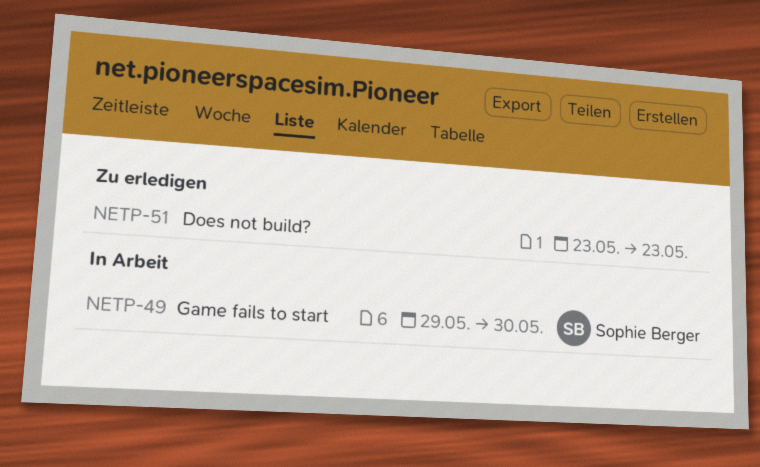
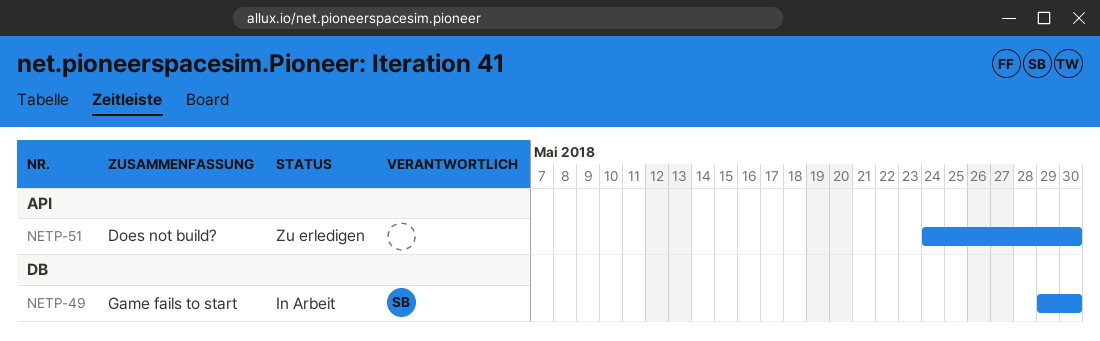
NETP-51, start: May 23 -> May 24
NETP-51, due: May 23 -> May 30

